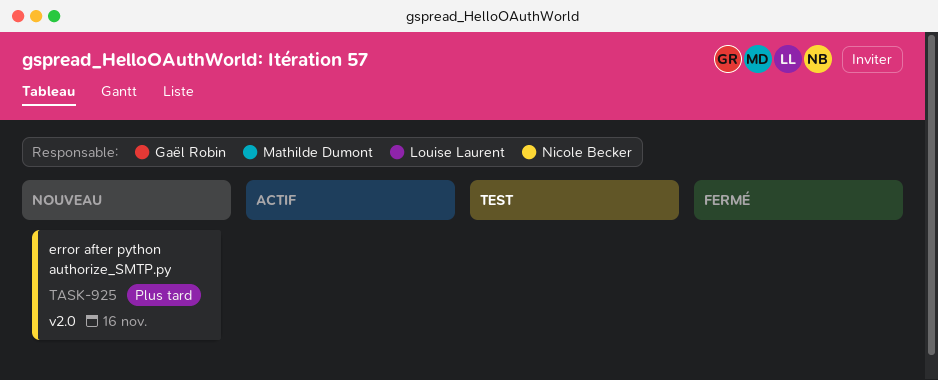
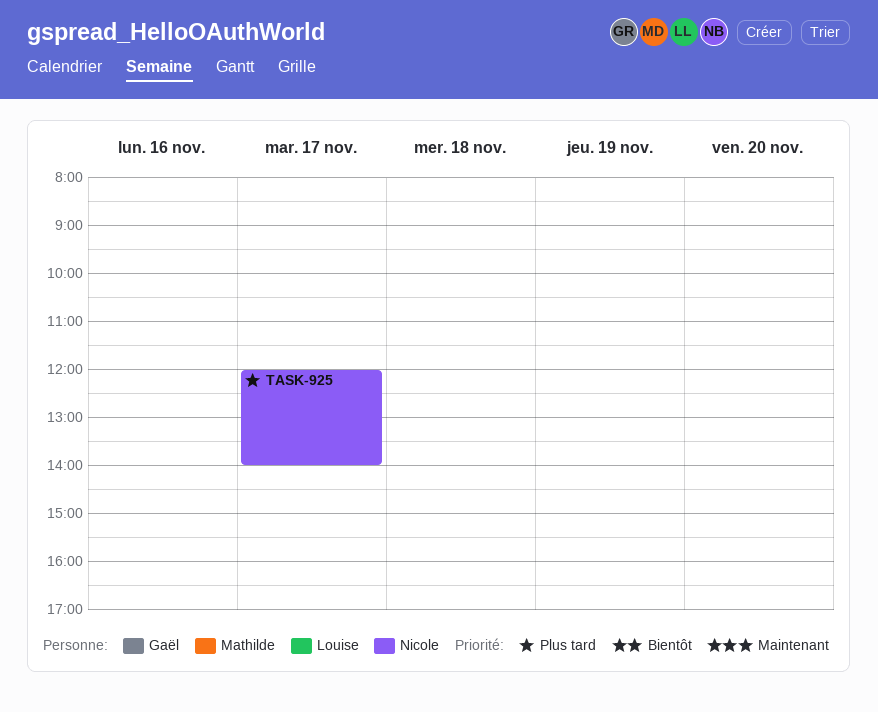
TASK-925, day: Nov 16 -> Nov 17

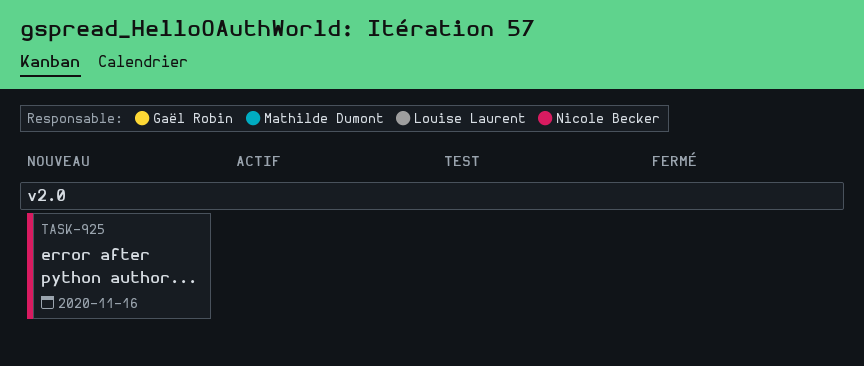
TASK-925, day: Nov 17 -> Nov 16

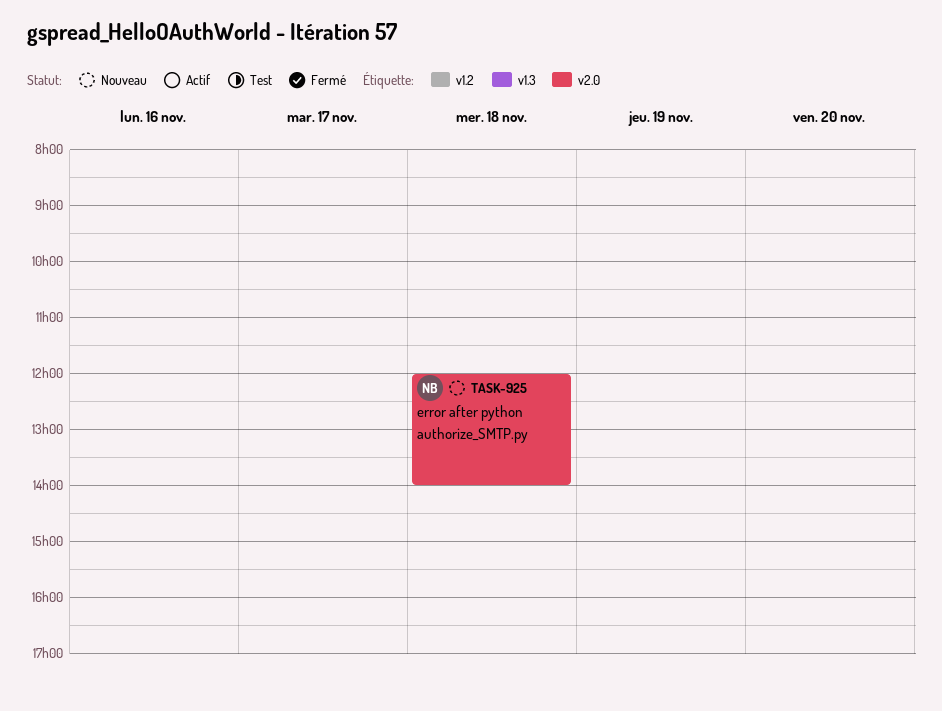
TASK-925, day: Nov 16 -> Nov 18

